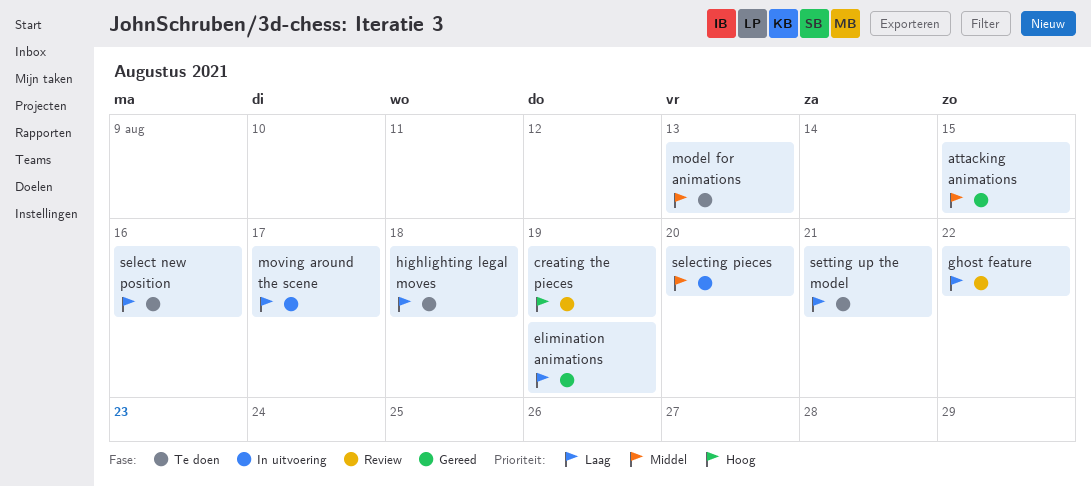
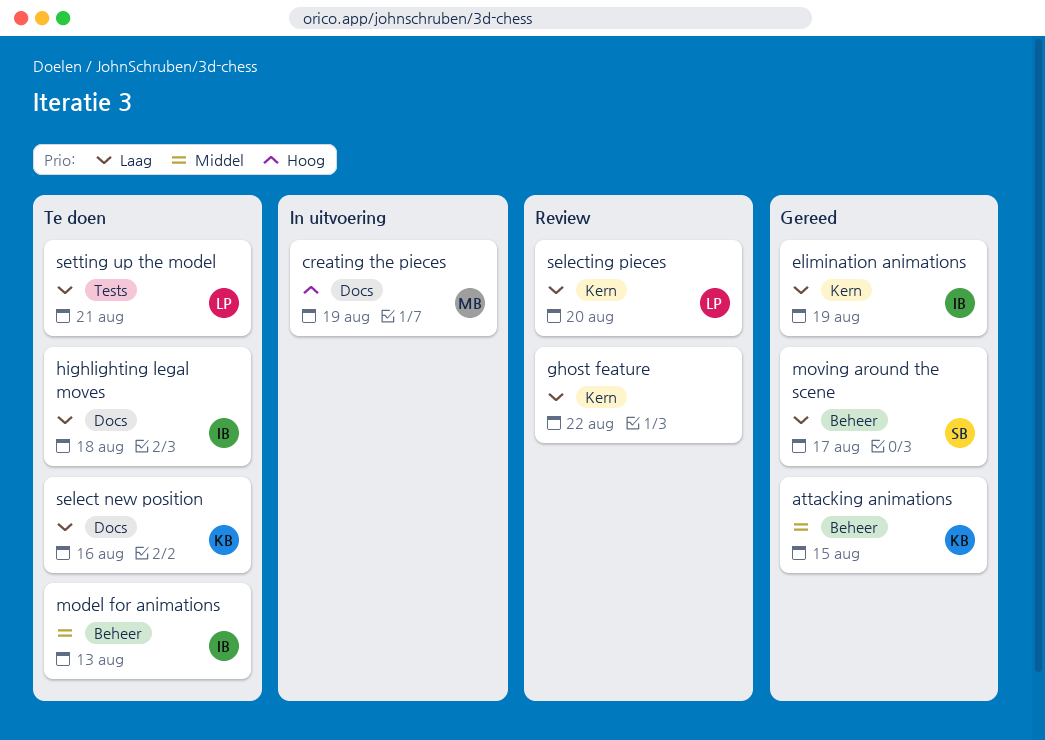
creating the pieces, status: Review -> In uitvoering
moving around the scene, status: In uitvoering -> Gereed
selecting pieces, status: In uitvoering -> Review
selecting pieces, priority: Middel -> Laag

